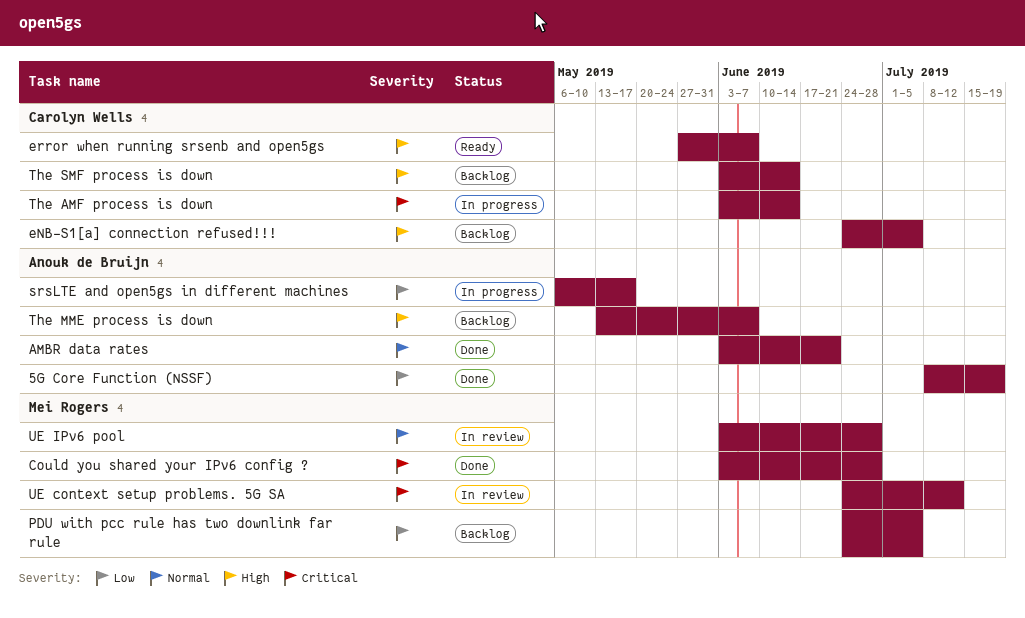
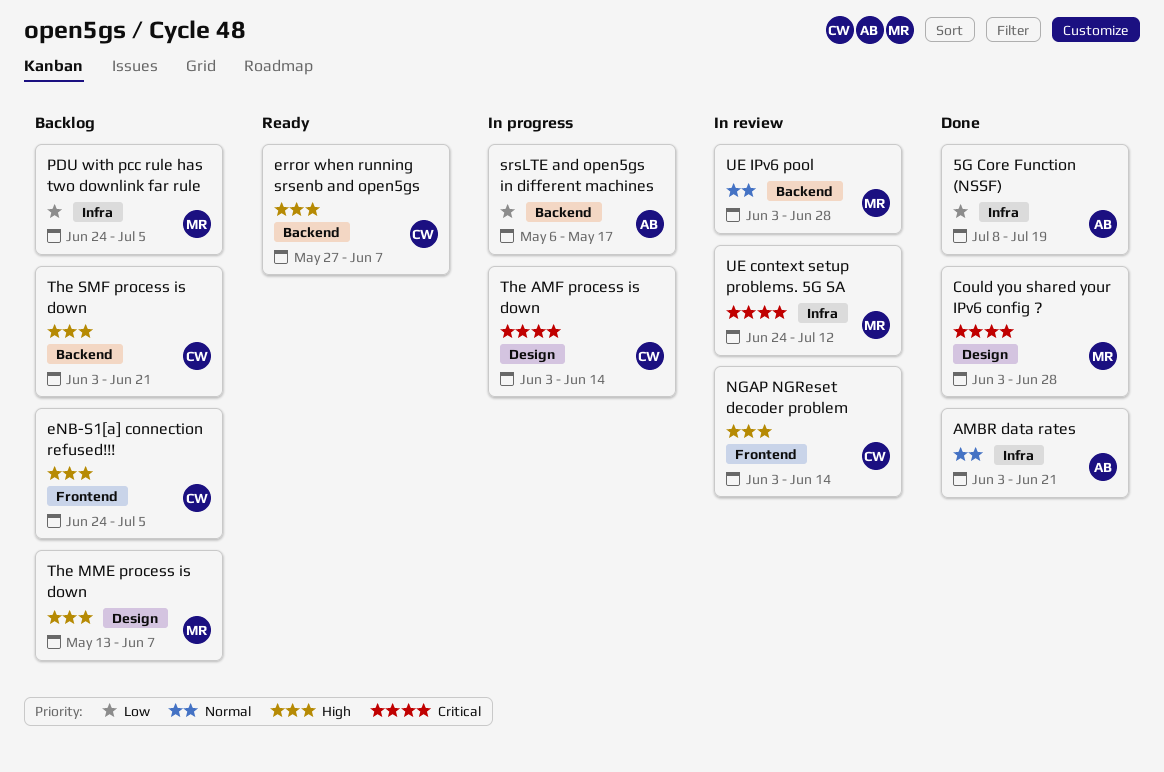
NGAP NGReset decoder problem: none -> present
The MME process is down, owner: Anouk de Bruijn -> Mei Rogers
The SMF process is down, due: Jun 14 -> Jun 21

